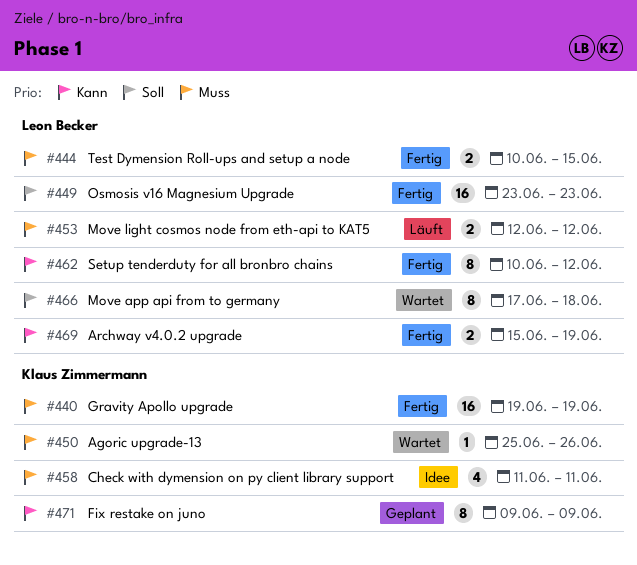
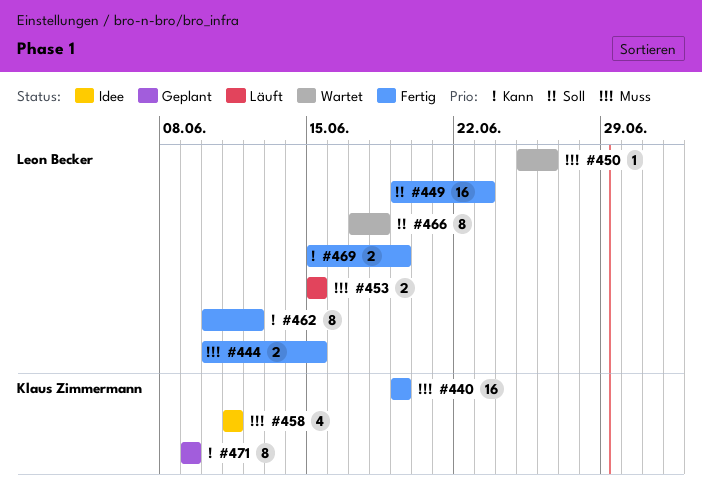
#449, start: Jun 23 -> Jun 19
#450, owner: Klaus Zimmermann -> Leon Becker
#453, start: Jun 12 -> Jun 15
#453, due: Jun 12 -> Jun 15

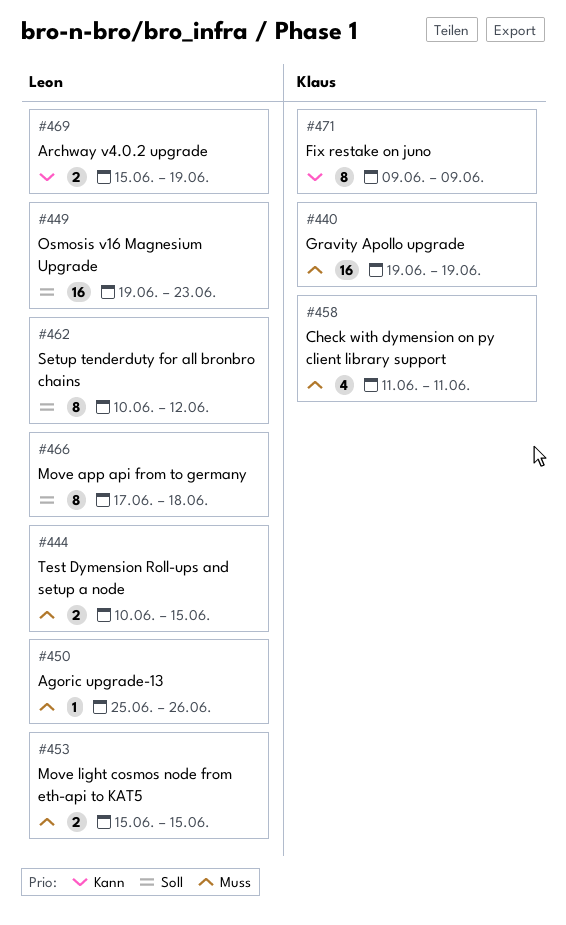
#462, priority: Kann -> Soll

